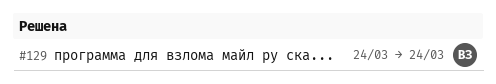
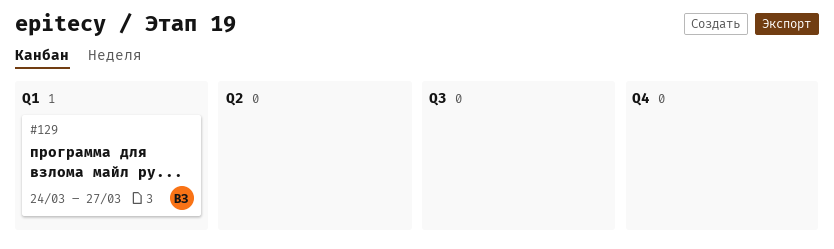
#129, due: Mar 24 -> Mar 27

